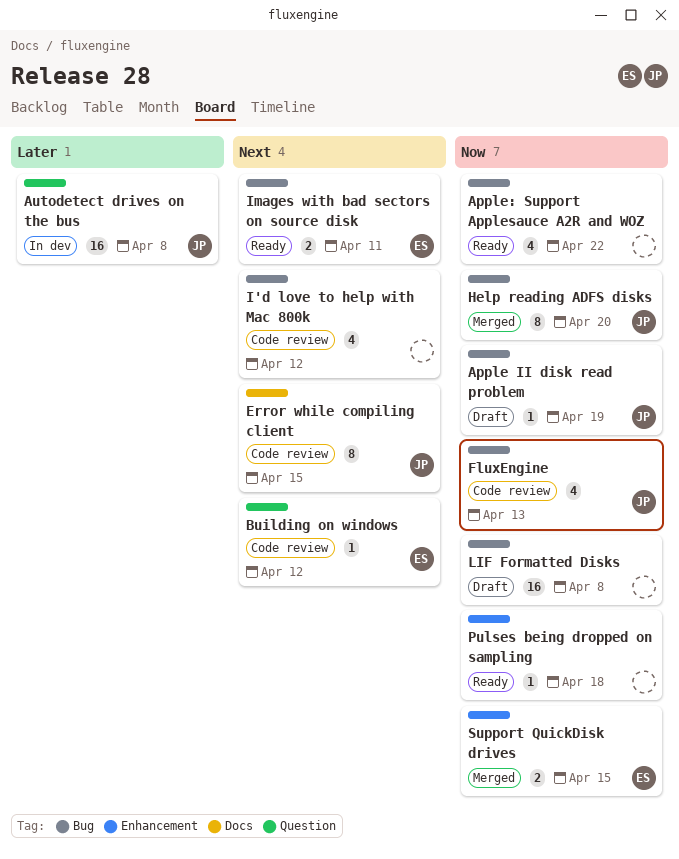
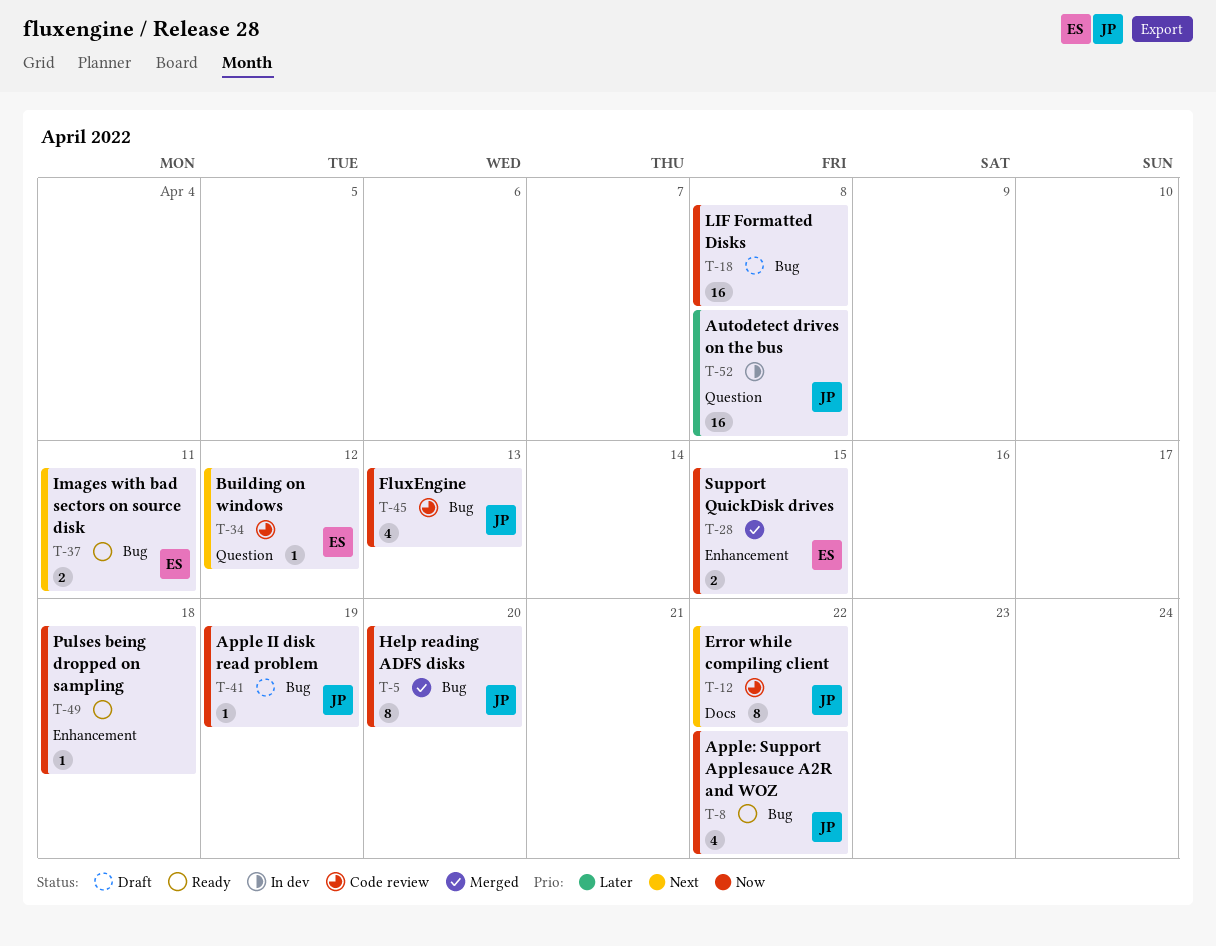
Apple: Support Applesauce A2R and WOZ, owner: none -> JP
Error while compiling client, due: Apr 15 -> Apr 22
I'd love to help with Mac 800k: present -> none

